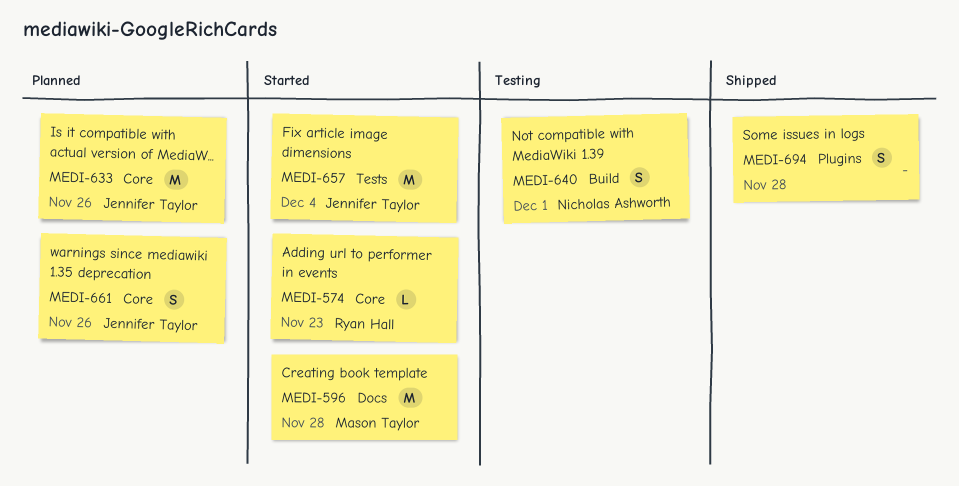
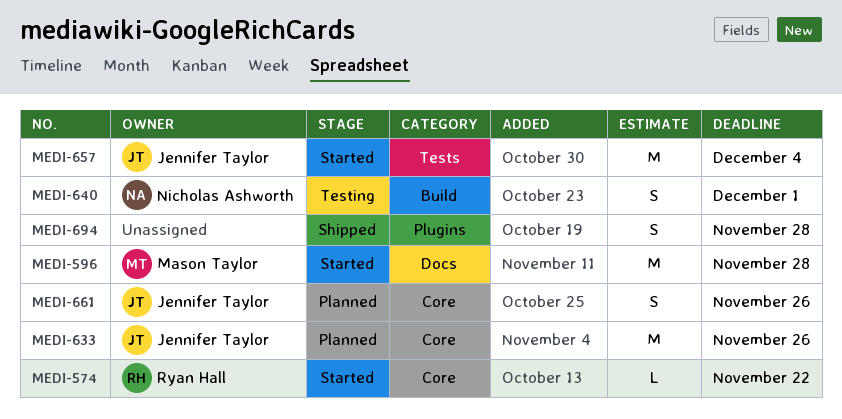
MEDI-574, due: Nov 23 -> Nov 22

